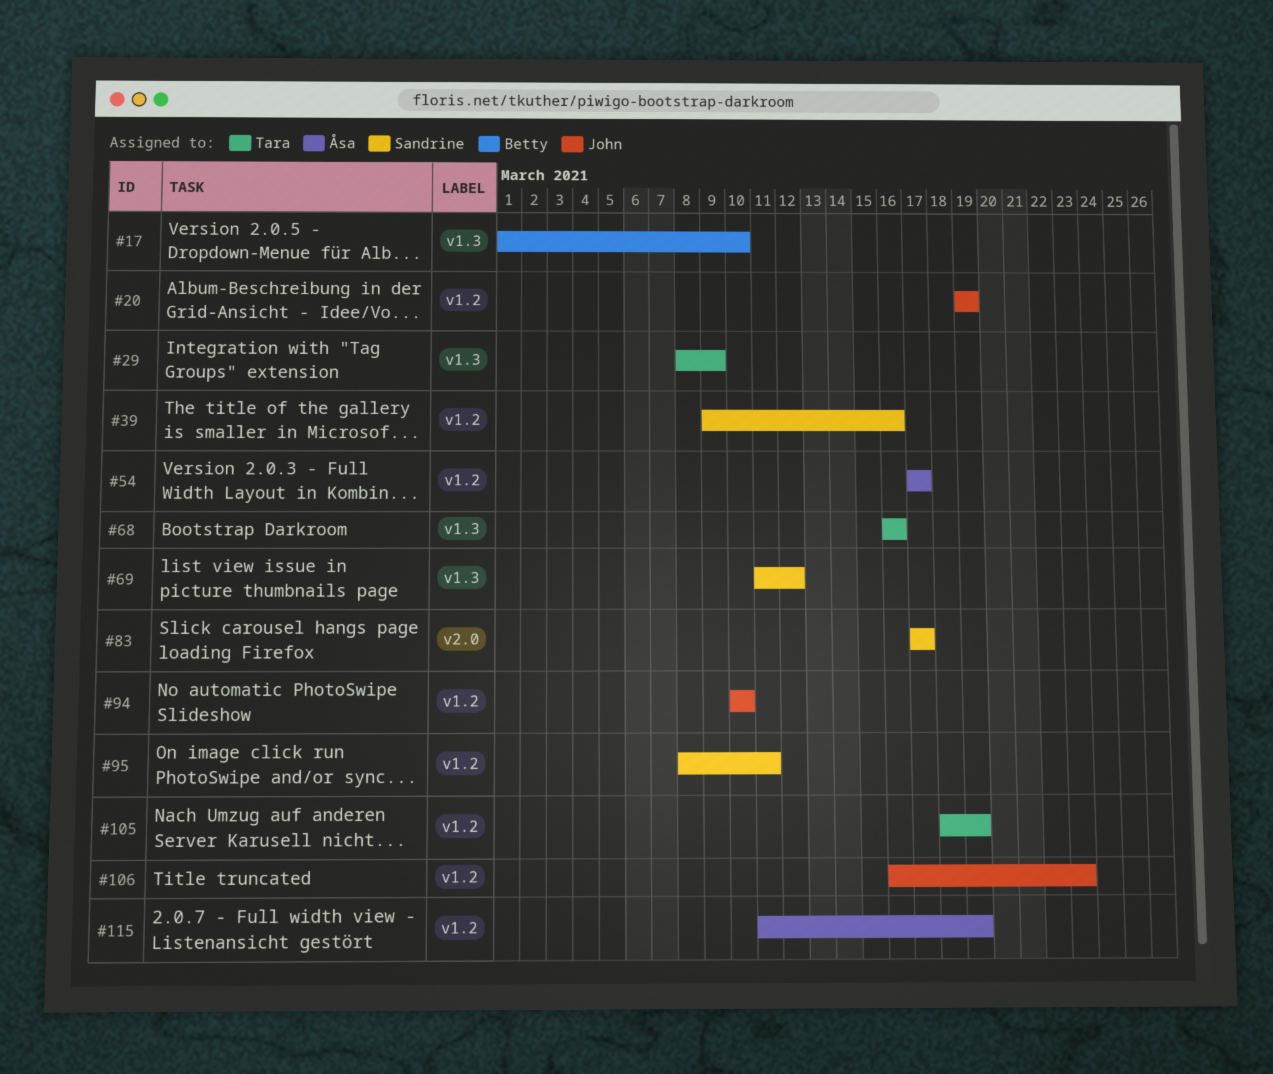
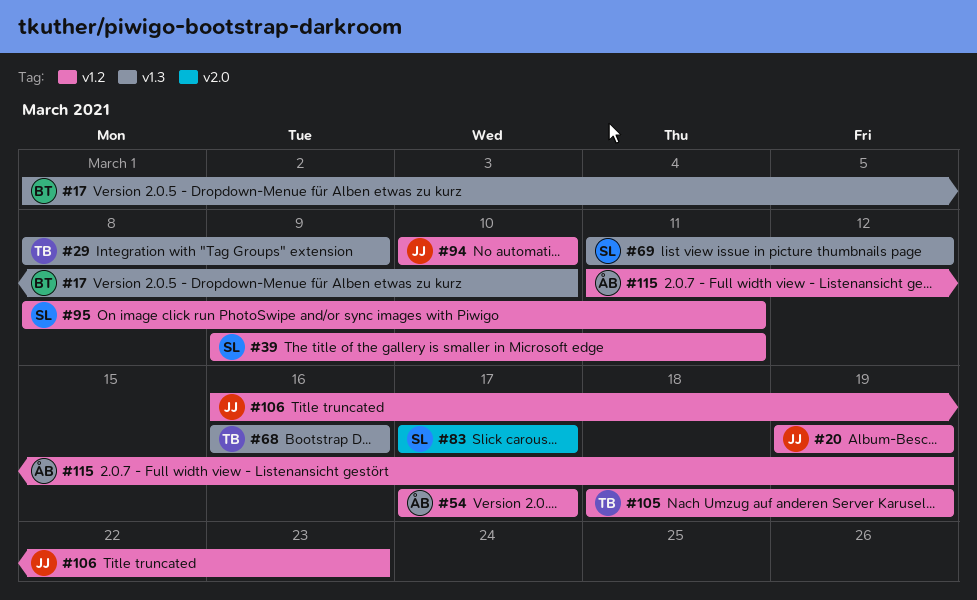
#39, due: Mar 16 -> Mar 11

